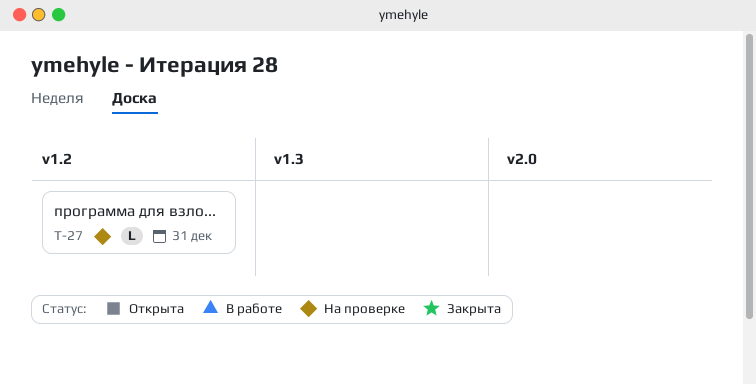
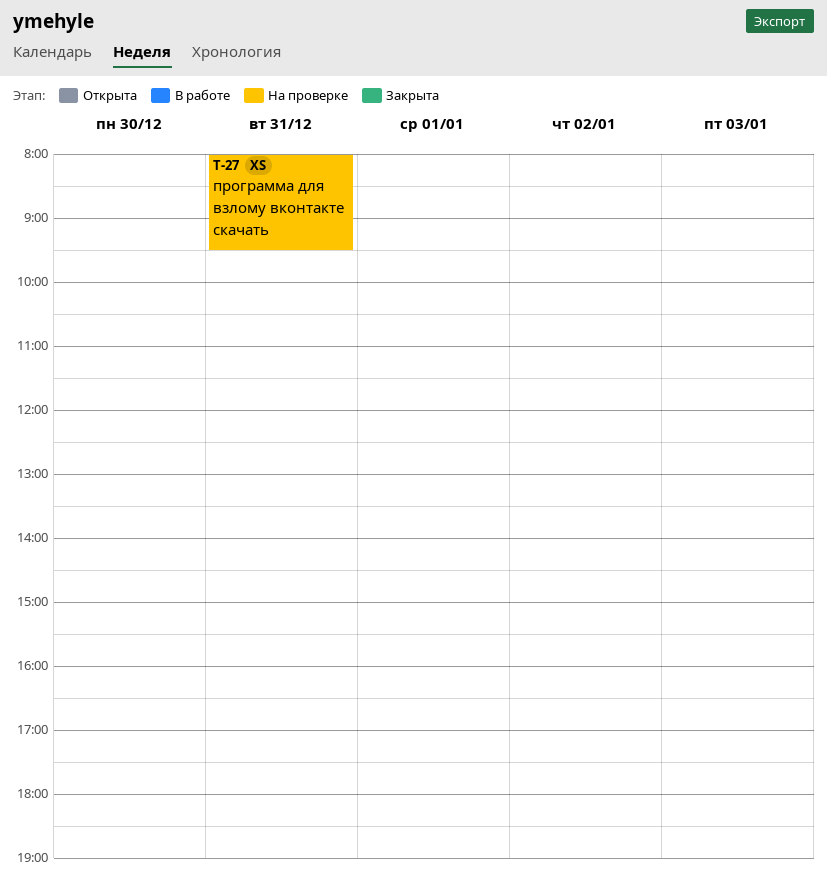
T-27, estimate: L -> XS

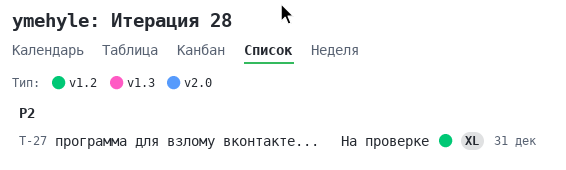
T-27, estimate: XS -> XL

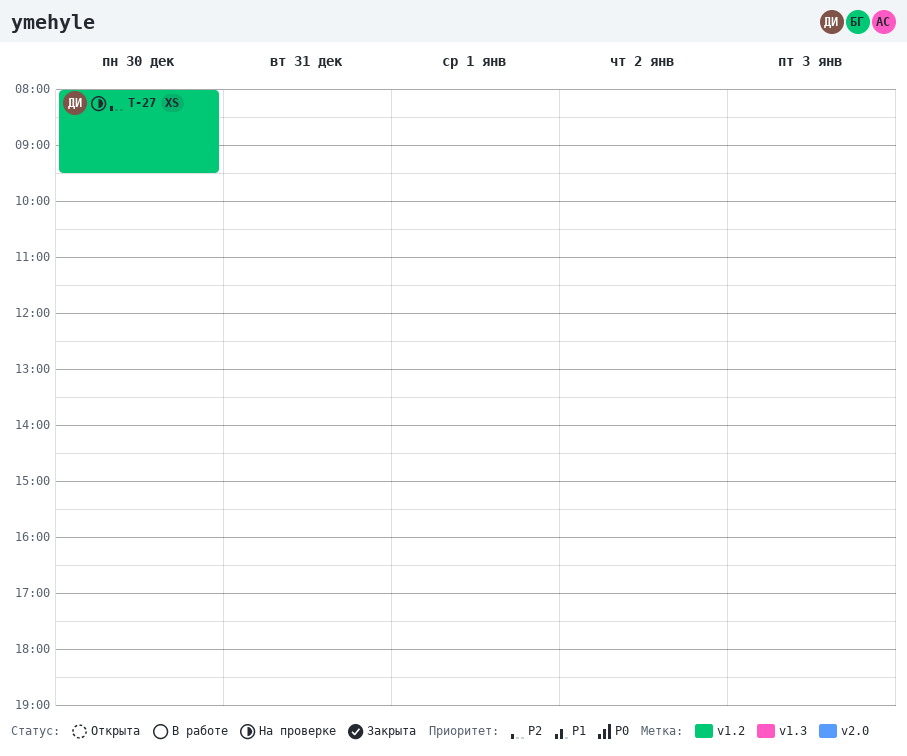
T-27, estimate: XL -> XS
T-27, day: Dec 31 -> Dec 30

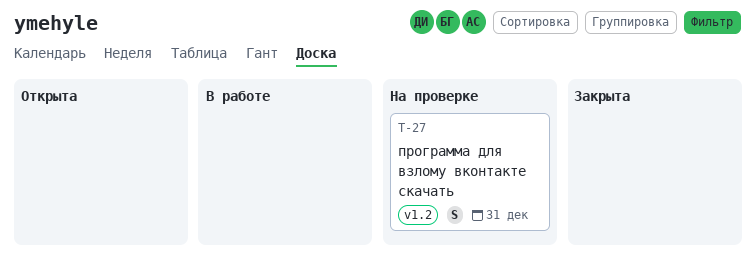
T-27, estimate: XS -> S
T-27, day: Dec 30 -> Dec 31

